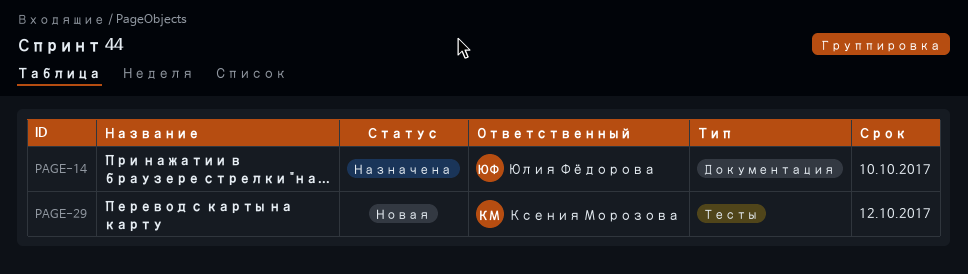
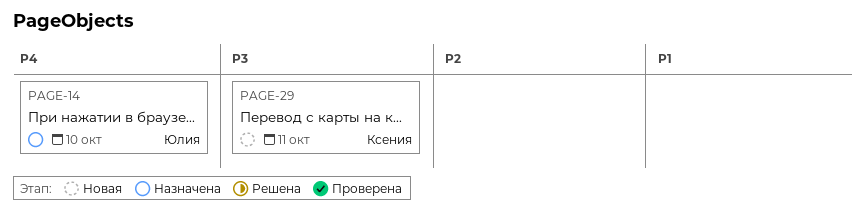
PAGE-29, due: Oct 12 -> Oct 11

